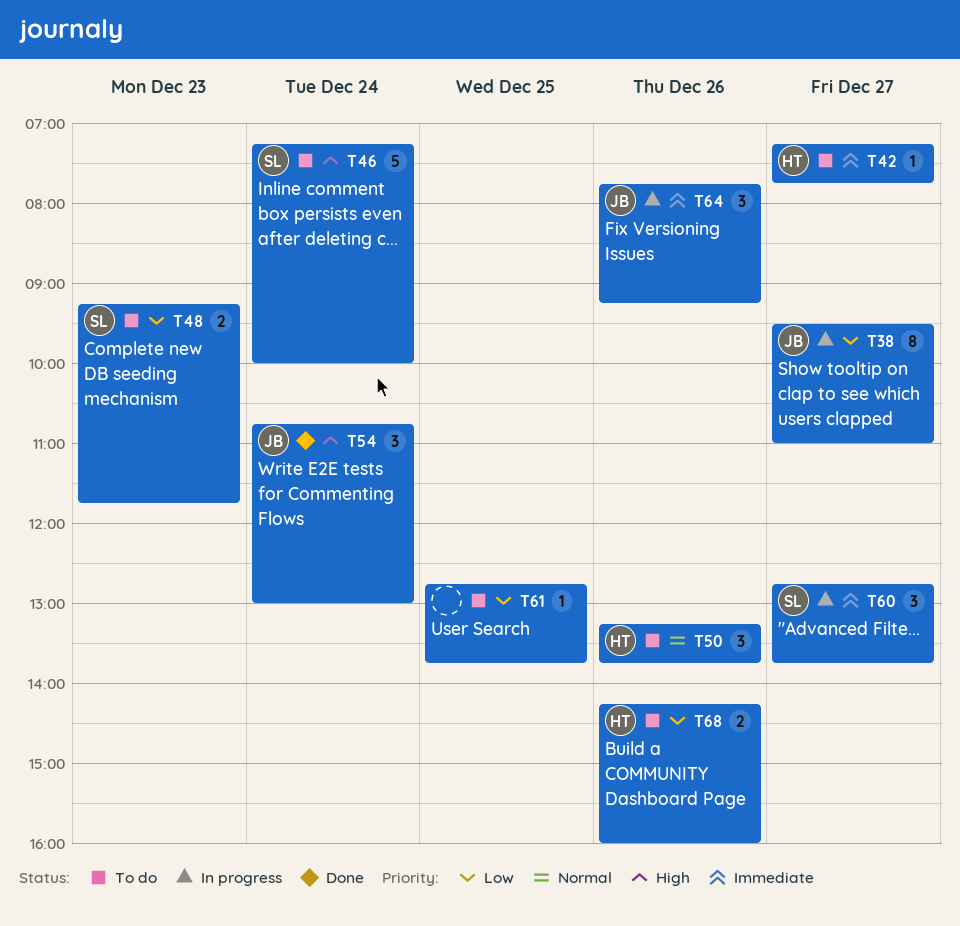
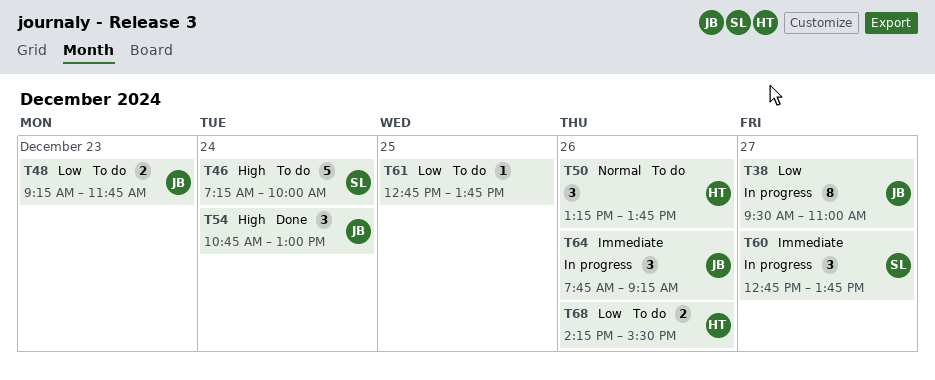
T42: present -> none
T48, owner: SL -> JB
T68, ends: 16:00 -> 15:30

